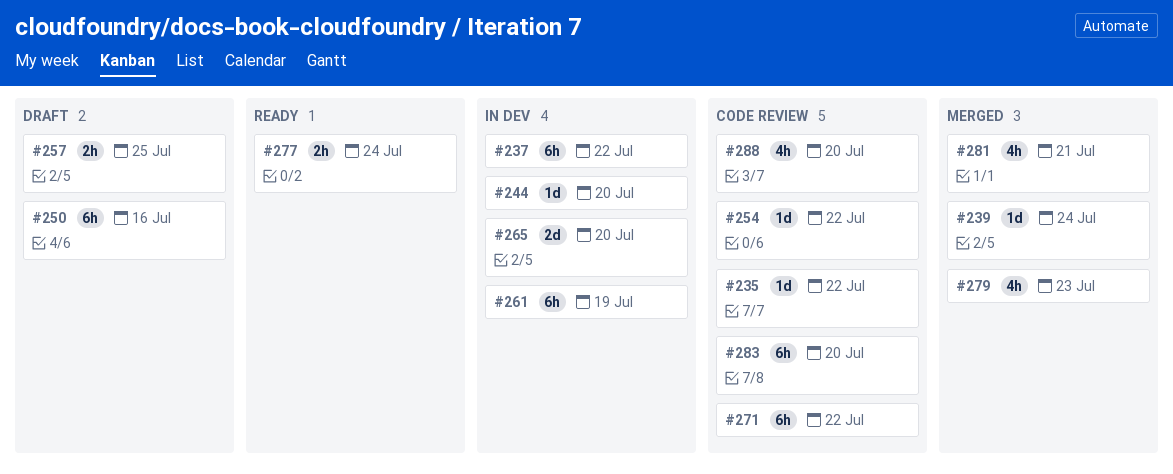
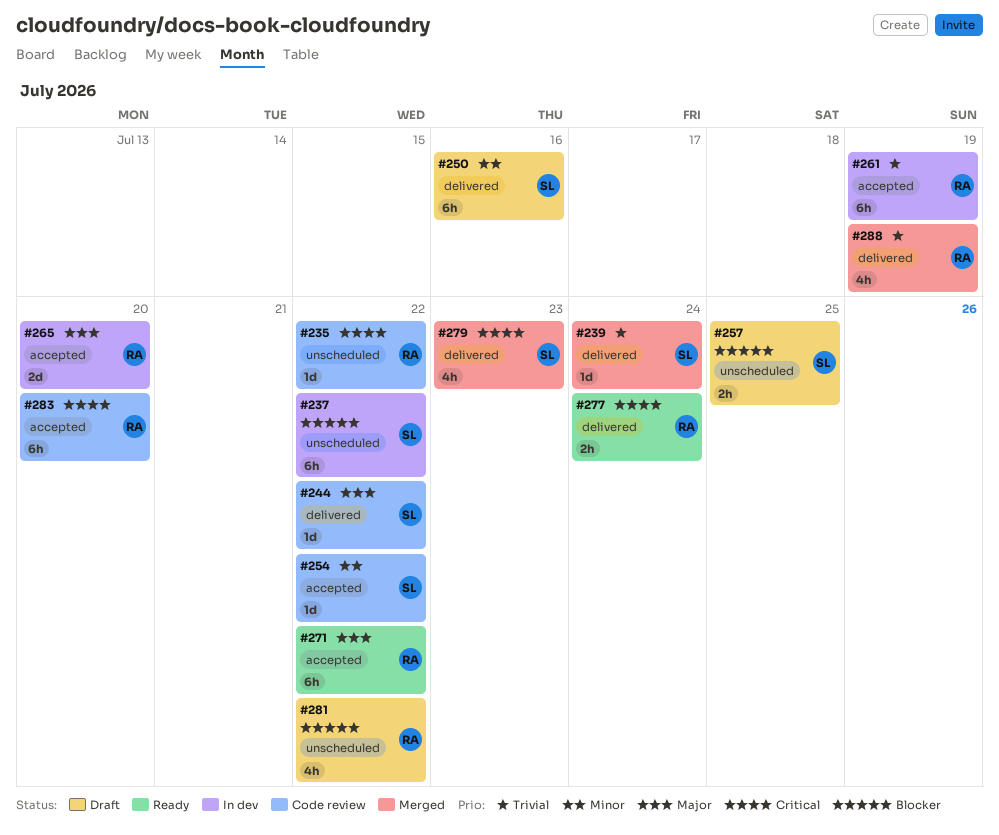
#244, status: In dev -> Code review
#244, due: Jul 20 -> Jul 22
#271, status: Code review -> Ready
#281, status: Merged -> Draft
#281, due: Jul 21 -> Jul 22
#288, status: Code review -> Merged
#288, due: Jul 20 -> Jul 19

